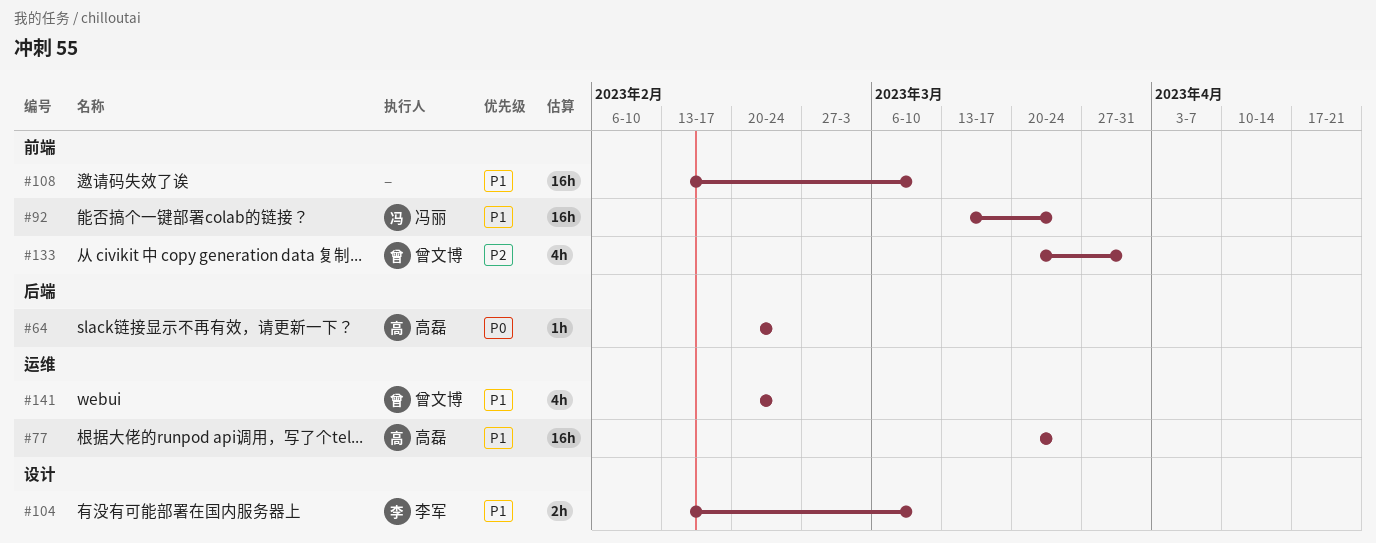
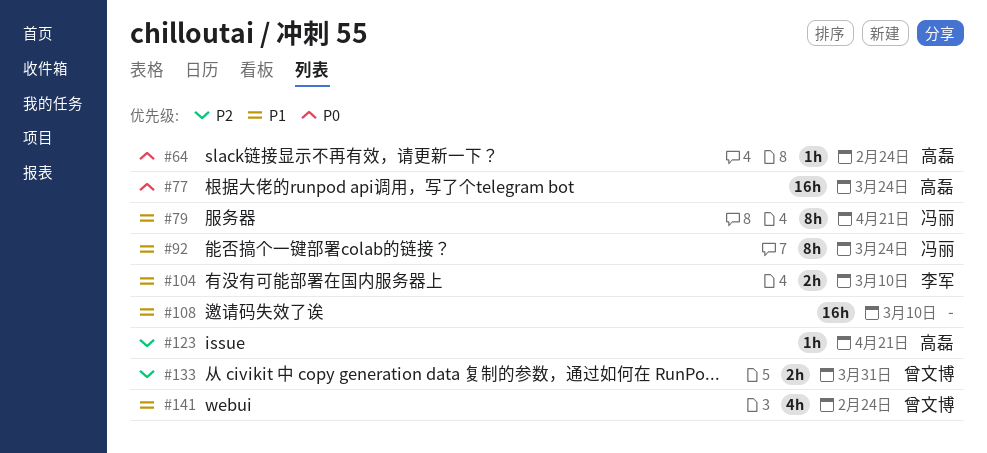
#77, priority: P1 -> P0
#79: none -> present
#92, estimate: 16h -> 8h
#123: none -> present
#133, estimate: 4h -> 2h

